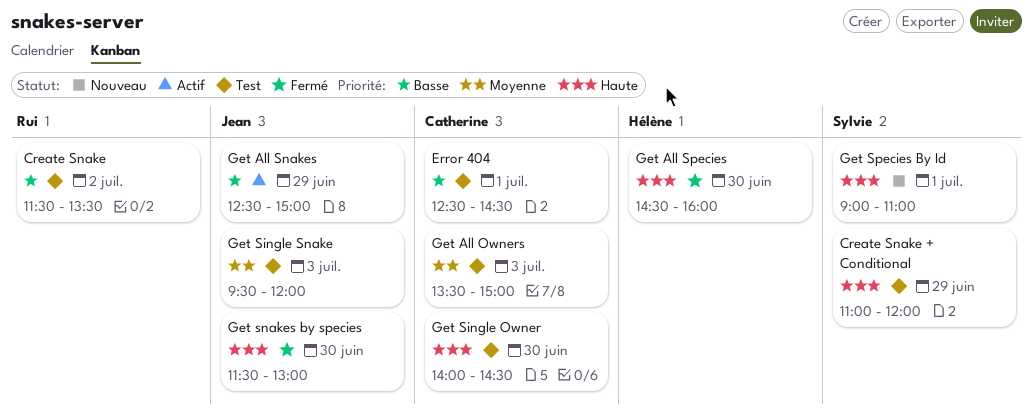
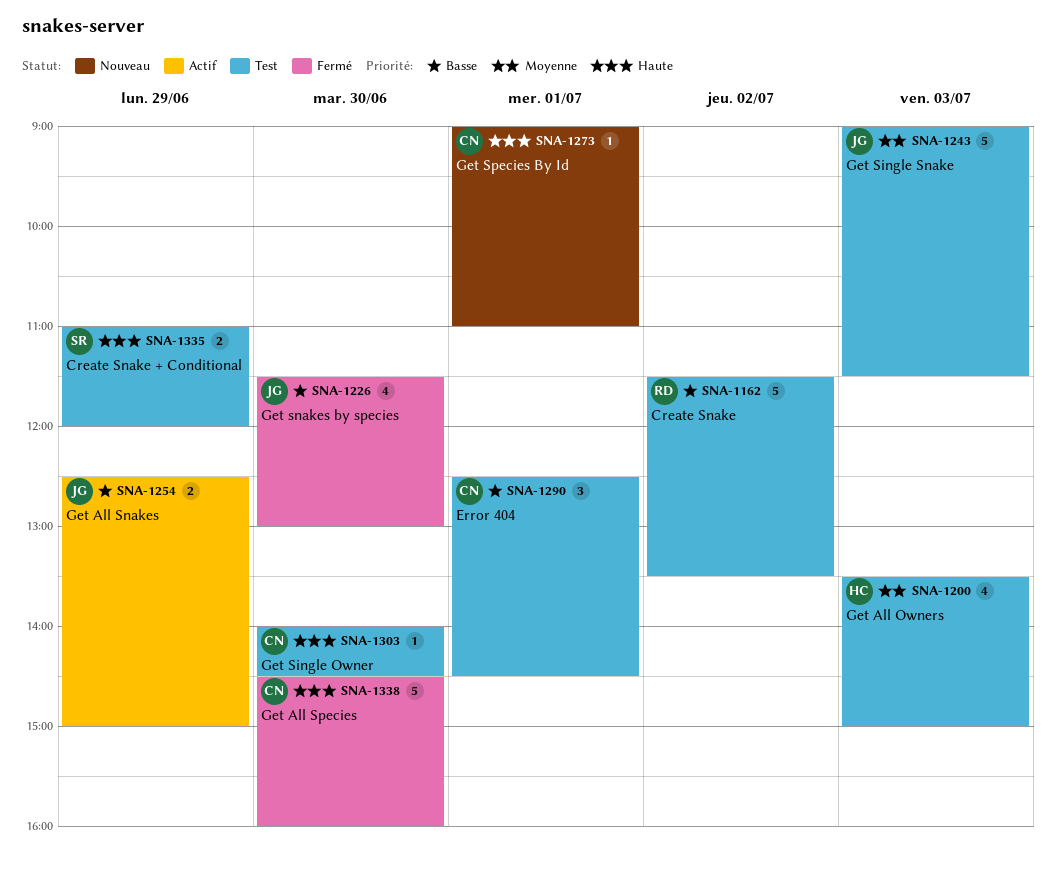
Get All Owners, owner: Catherine -> Hélène
Get All Species, owner: Hélène -> Catherine
Get Single Snake, begins: 09:30 -> 09:00
Get Single Snake, ends: 12:00 -> 11:30
Get snakes by species, priority: Haute -> Basse
Get Species By Id, owner: Sylvie -> Catherine

